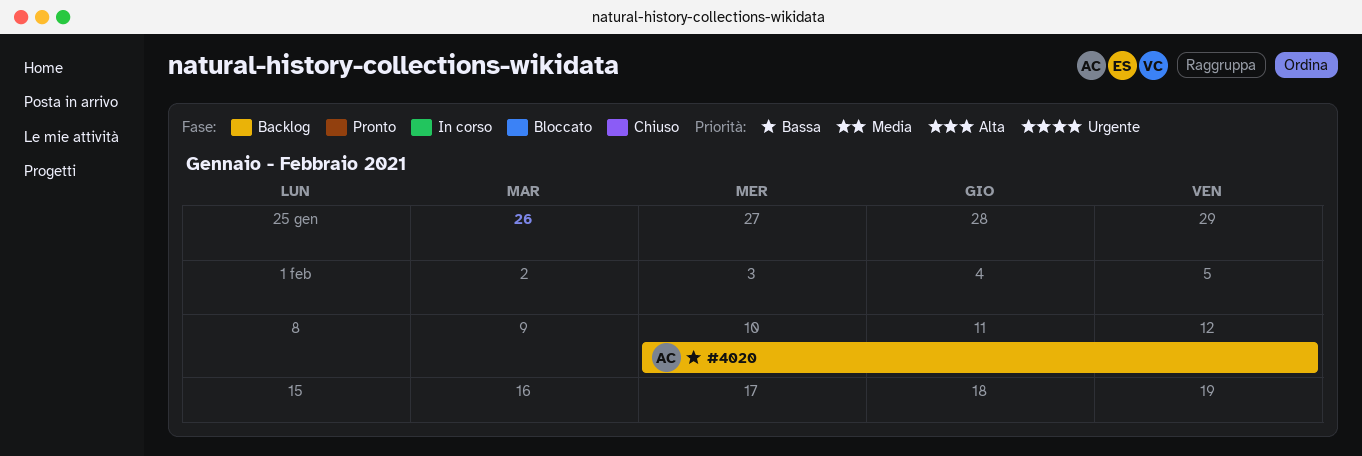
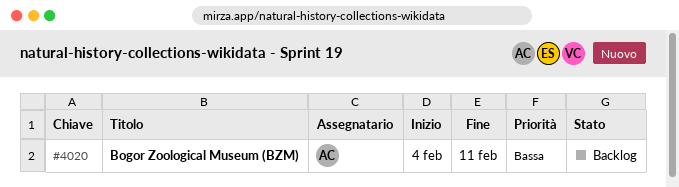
#4020, start: Feb 10 -> Feb 4
#4020, due: Feb 12 -> Feb 11

